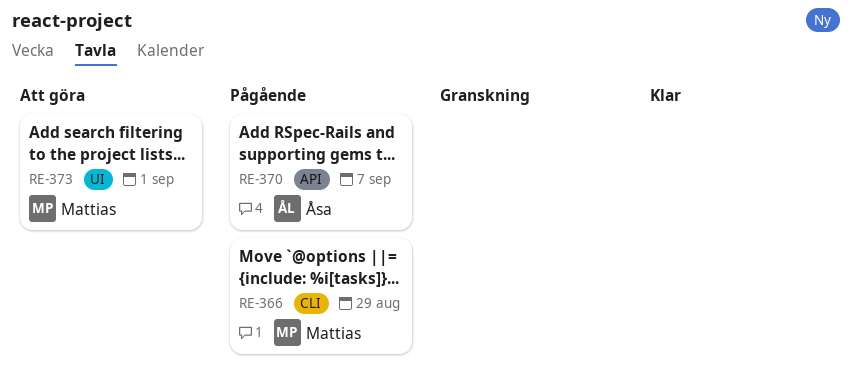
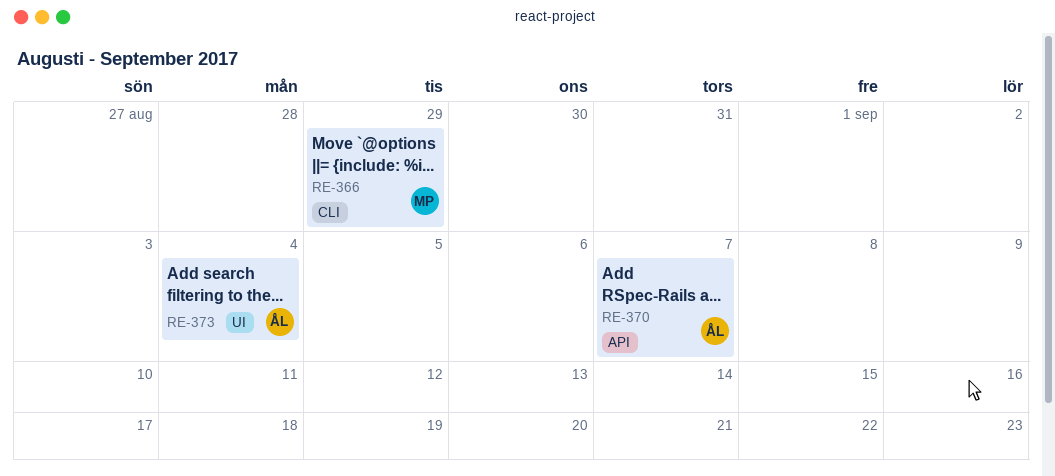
RE-373, owner: Mattias -> Åsa
RE-373, due: Sep 1 -> Sep 4

